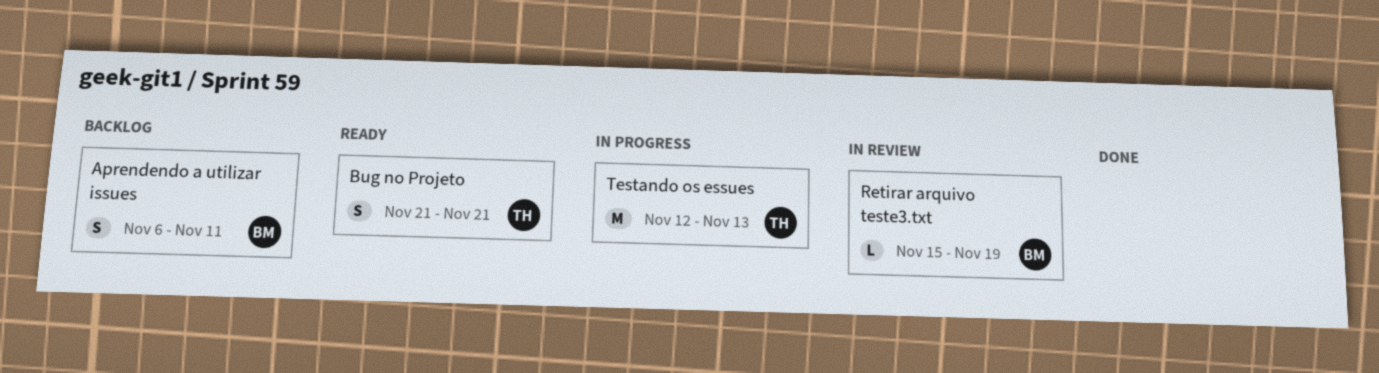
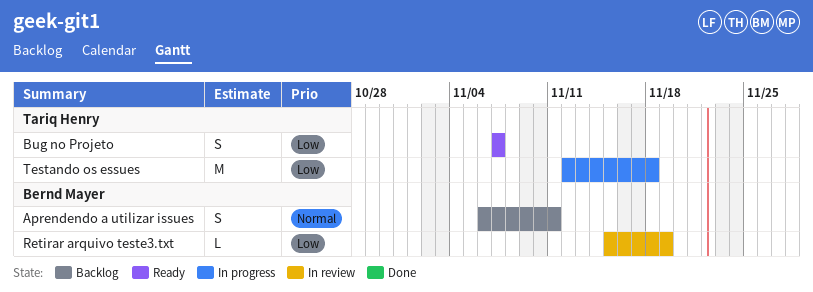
Bug no Projeto, start: Nov 21 -> Nov 7
Bug no Projeto, due: Nov 21 -> Nov 7
Testando os essues, due: Nov 13 -> Nov 18

